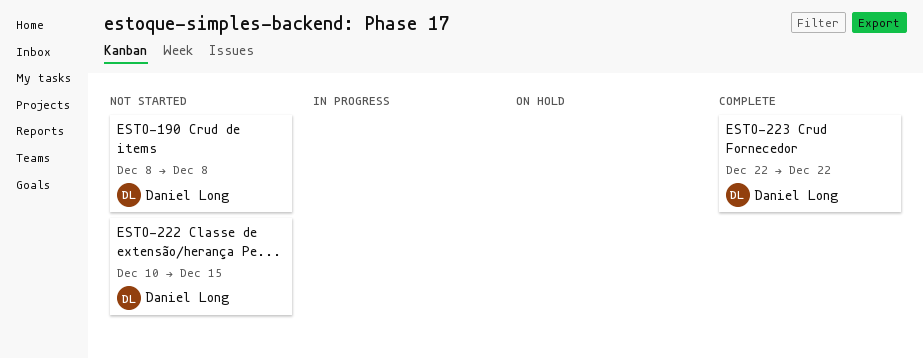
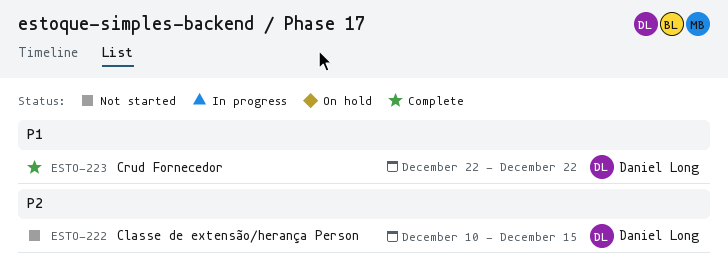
ESTO-190: present -> none

